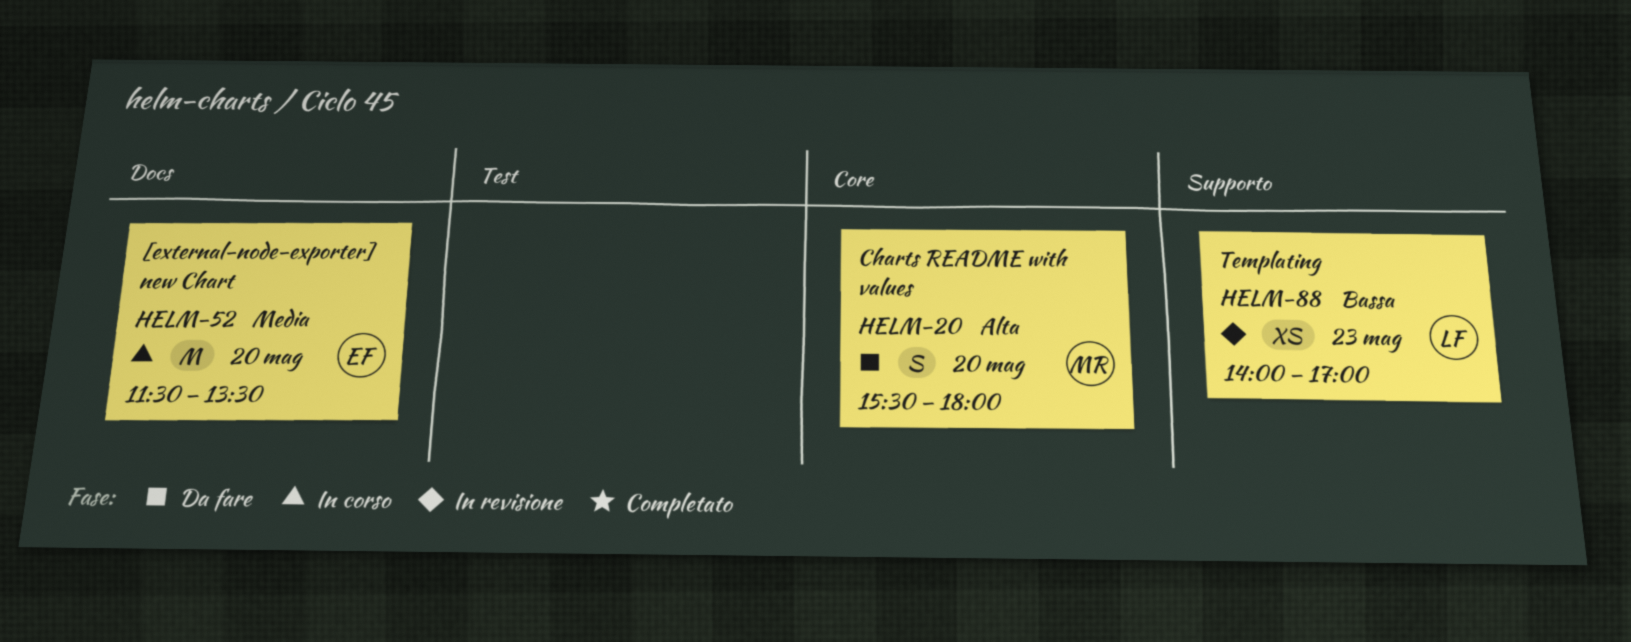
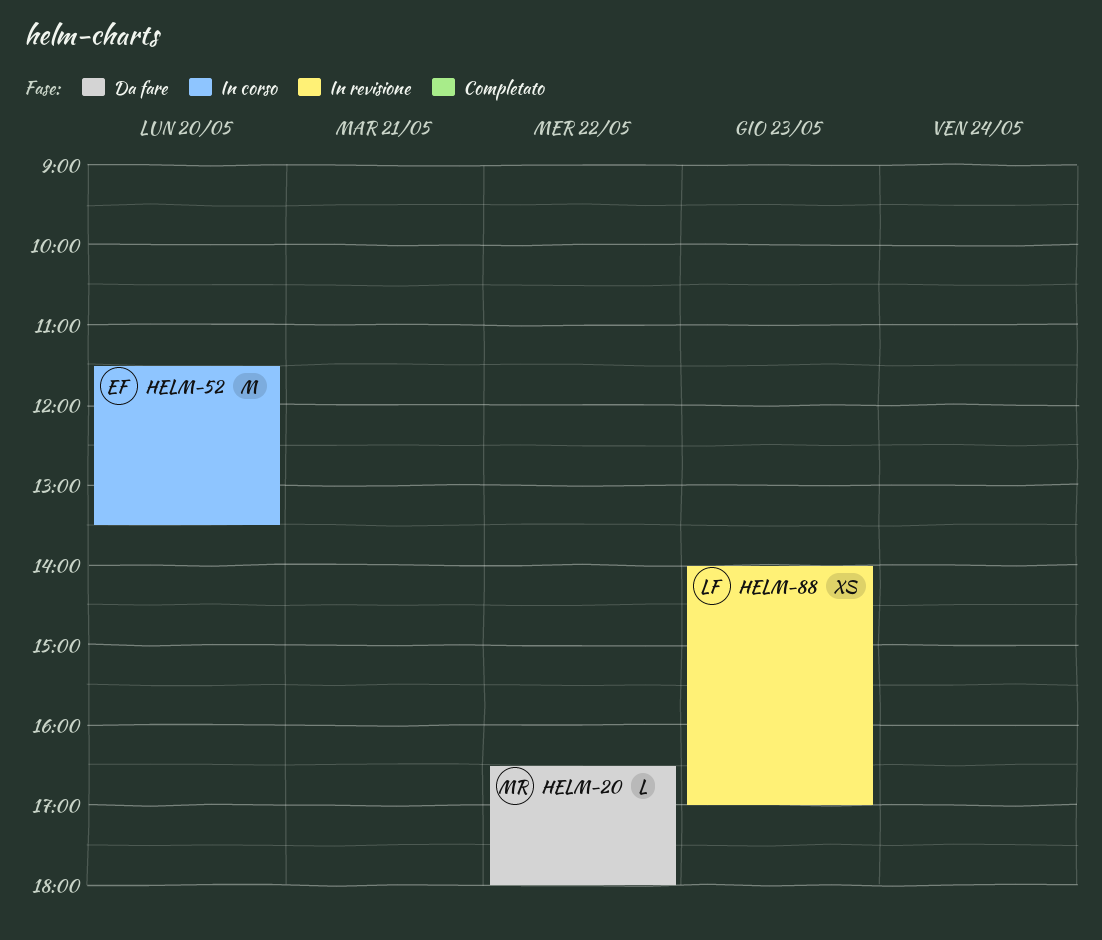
HELM-20, estimate: S -> L
HELM-20, day: May 20 -> May 22
HELM-20, begins: 15:30 -> 16:30

